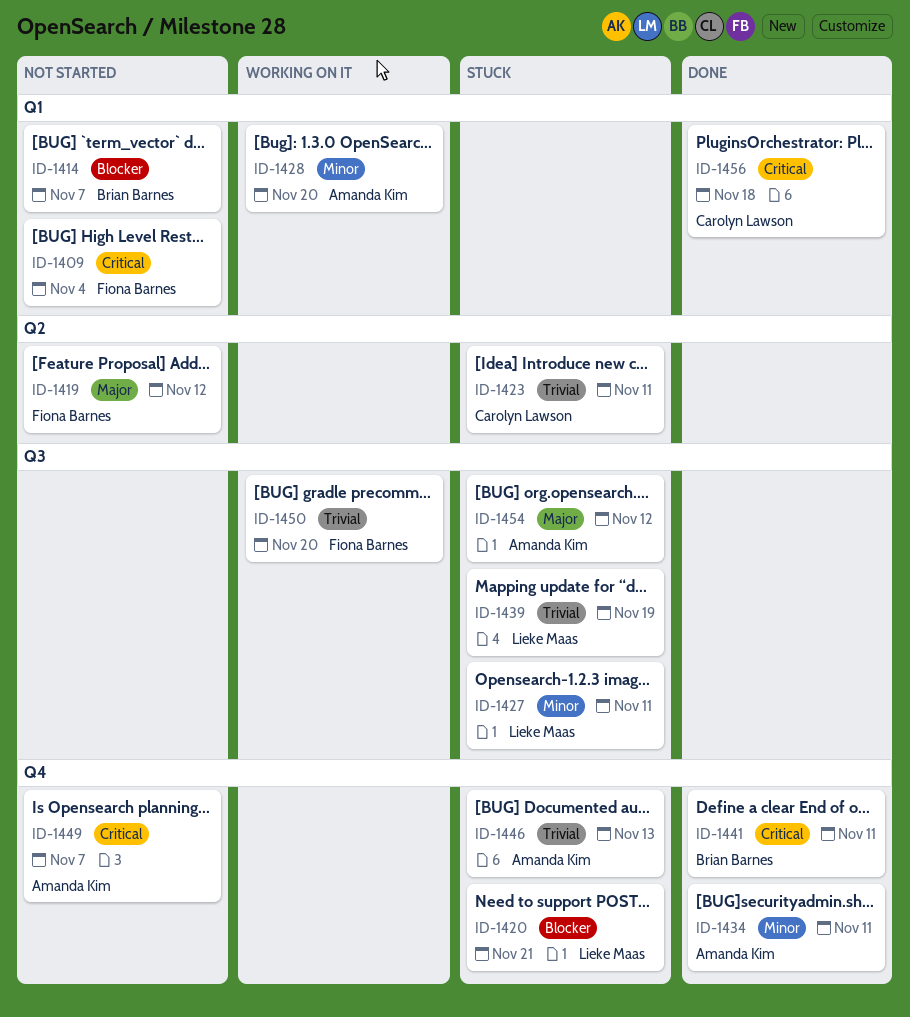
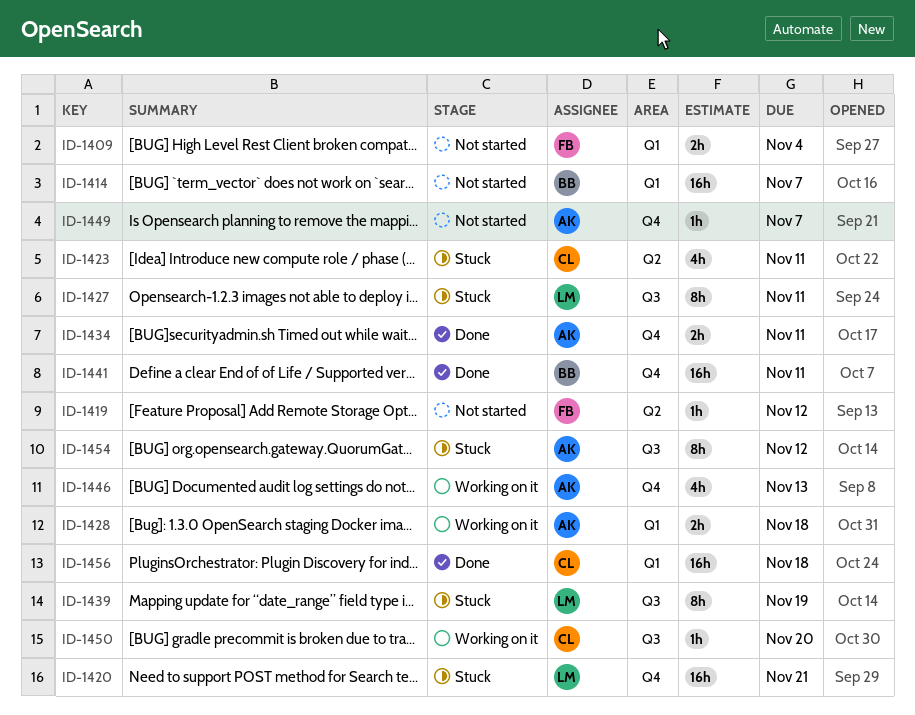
ID-1428, due: Nov 20 -> Nov 18
ID-1446, status: Stuck -> Working on it
ID-1450, owner: Fiona Barnes -> Carolyn Lawson

